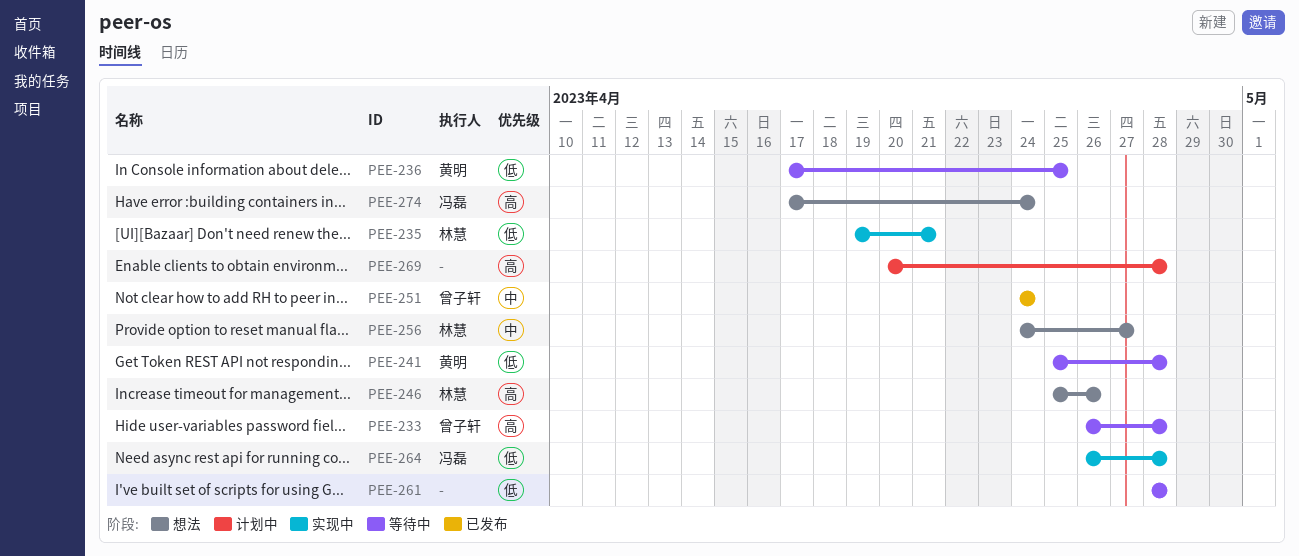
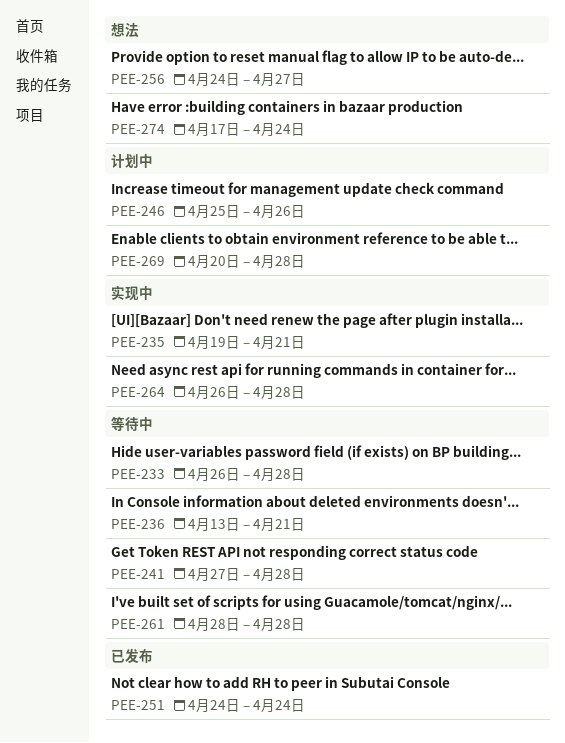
PEE-236, start: Apr 17 -> Apr 13
PEE-236, due: Apr 25 -> Apr 21
PEE-241, start: Apr 25 -> Apr 27
PEE-246, status: 想法 -> 计划中

